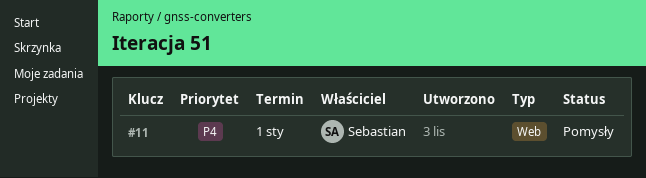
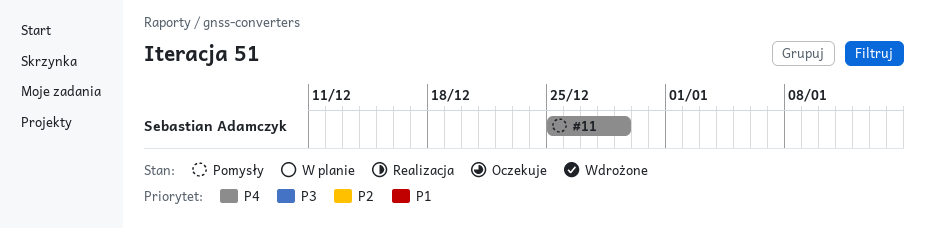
#11, due: Jan 1 -> Dec 29

